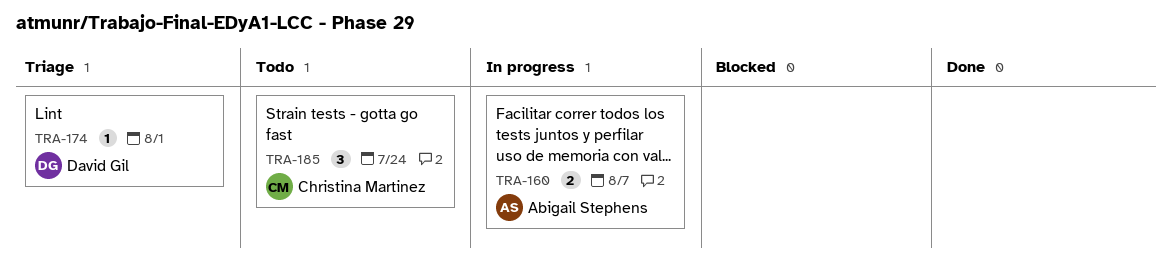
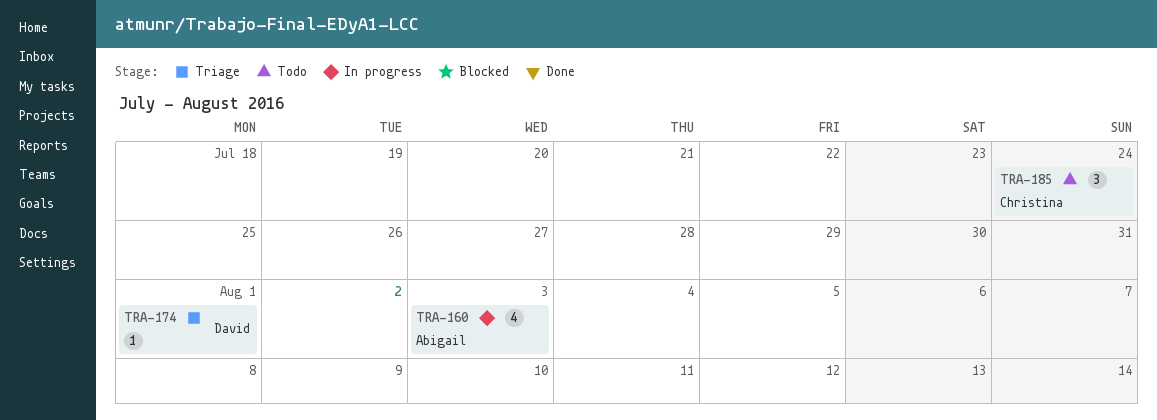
TRA-160, estimate: 2 -> 4
TRA-160, due: Aug 7 -> Aug 3

